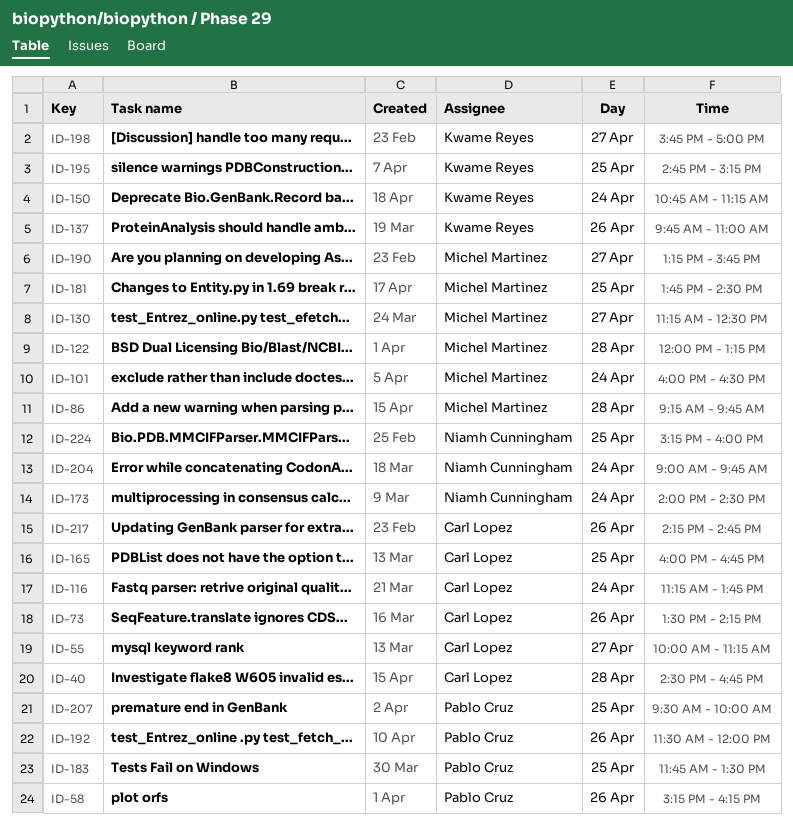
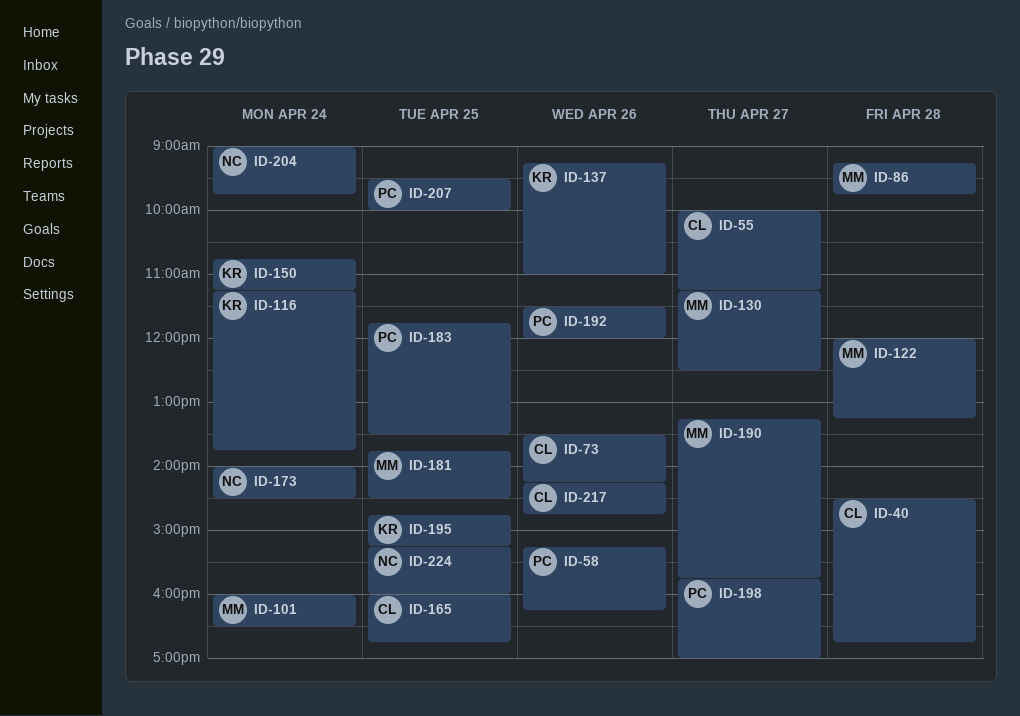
ID-116, owner: Carl Lopez -> Kwame Reyes
ID-137, begins: 09:45 -> 09:15
ID-198, owner: Kwame Reyes -> Pablo Cruz

